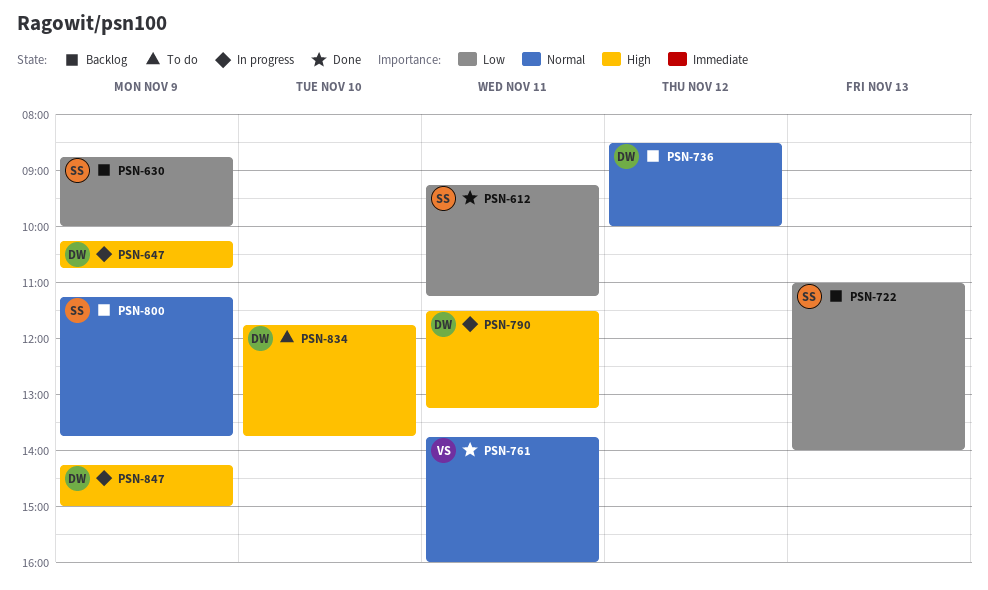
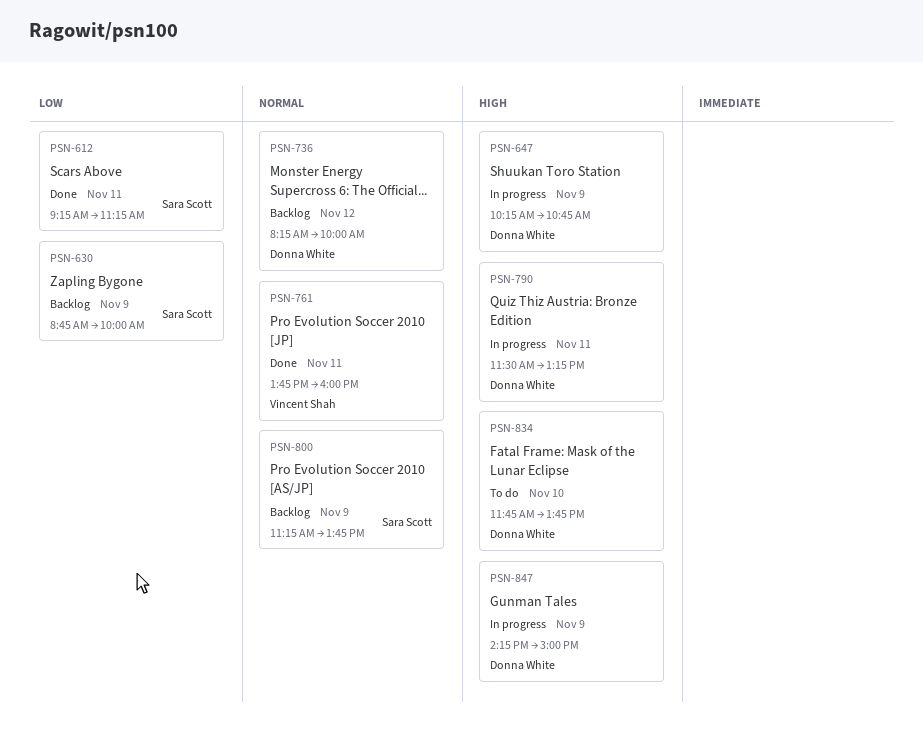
PSN-722: present -> none
PSN-736, begins: 08:30 -> 08:15

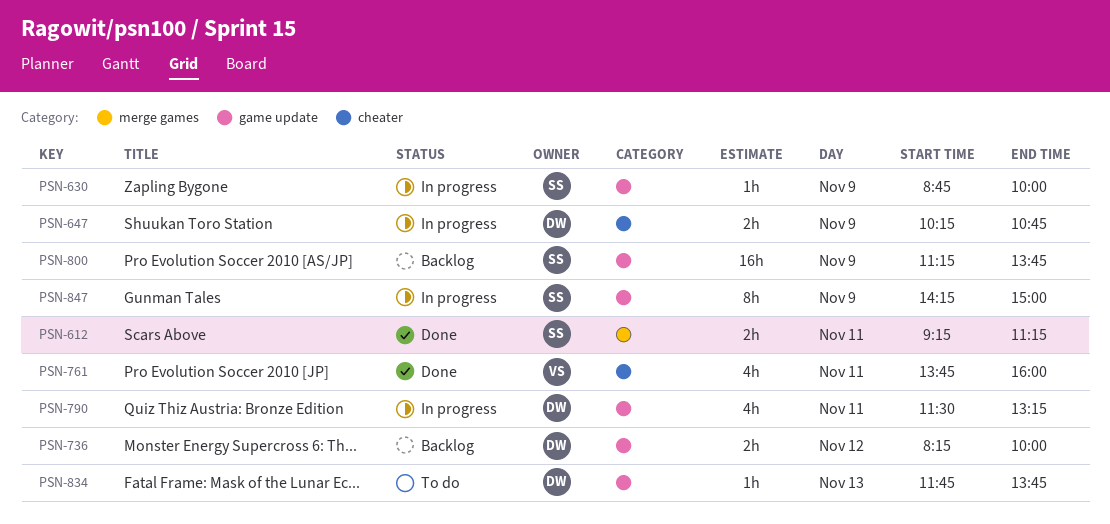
PSN-630, status: Backlog -> In progress
PSN-834, day: Nov 10 -> Nov 13
PSN-847, owner: Donna White -> Sara Scott

